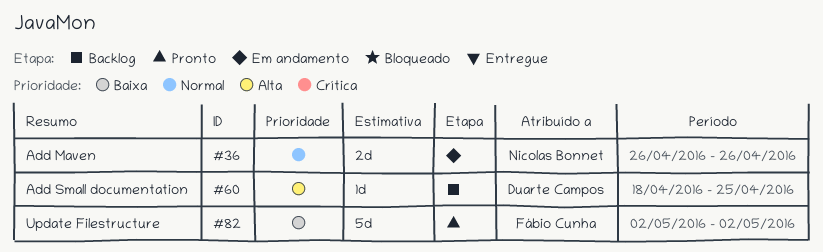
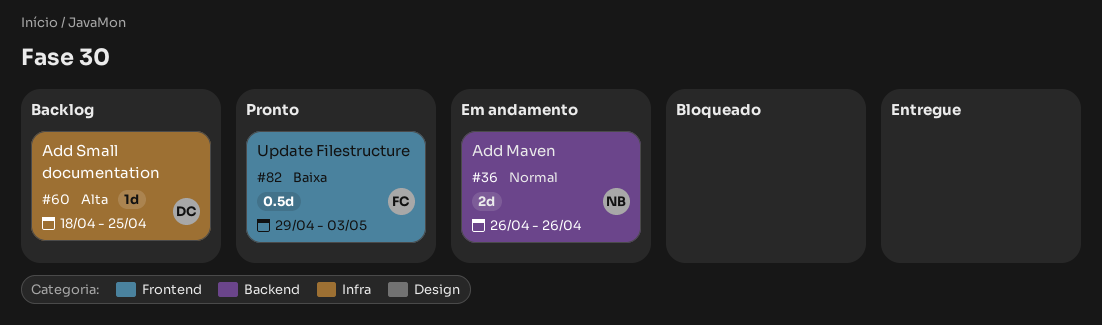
#82, estimate: 5d -> 0.5d
#82, start: May 2 -> Apr 29
#82, due: May 2 -> May 3

